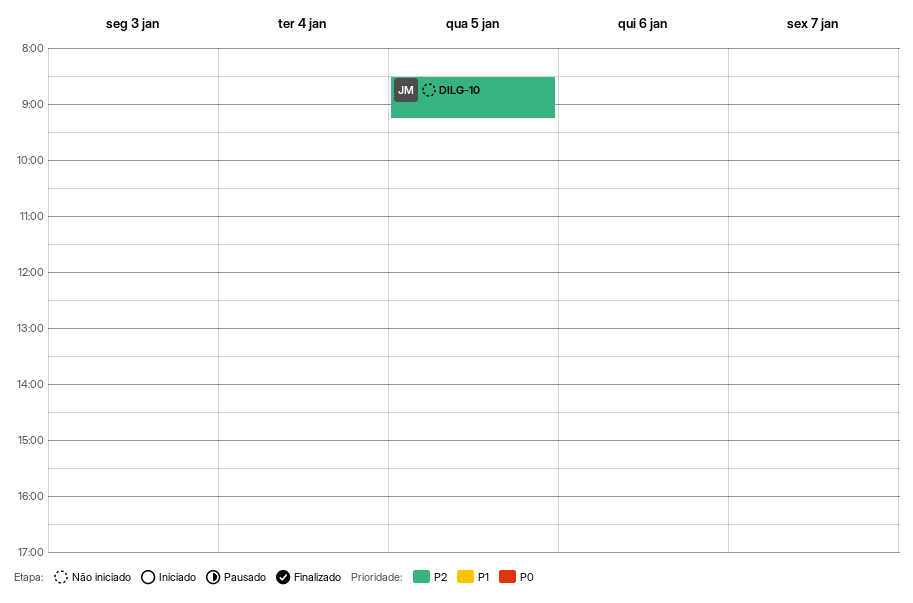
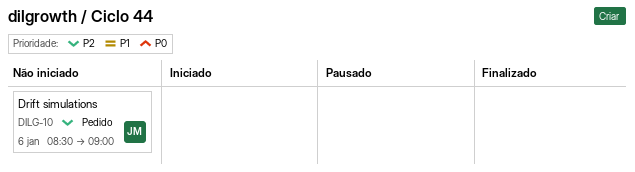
DILG-10, day: Jan 5 -> Jan 6
DILG-10, ends: 09:15 -> 09:00

